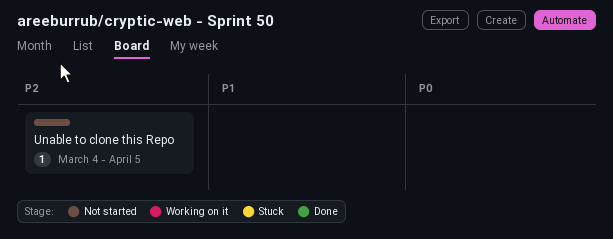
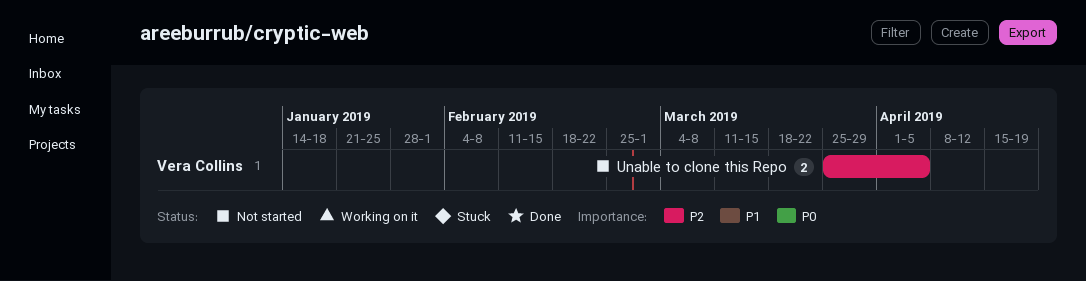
Unable to clone this Repo, estimate: 1 -> 2
Unable to clone this Repo, start: Mar 4 -> Mar 25

